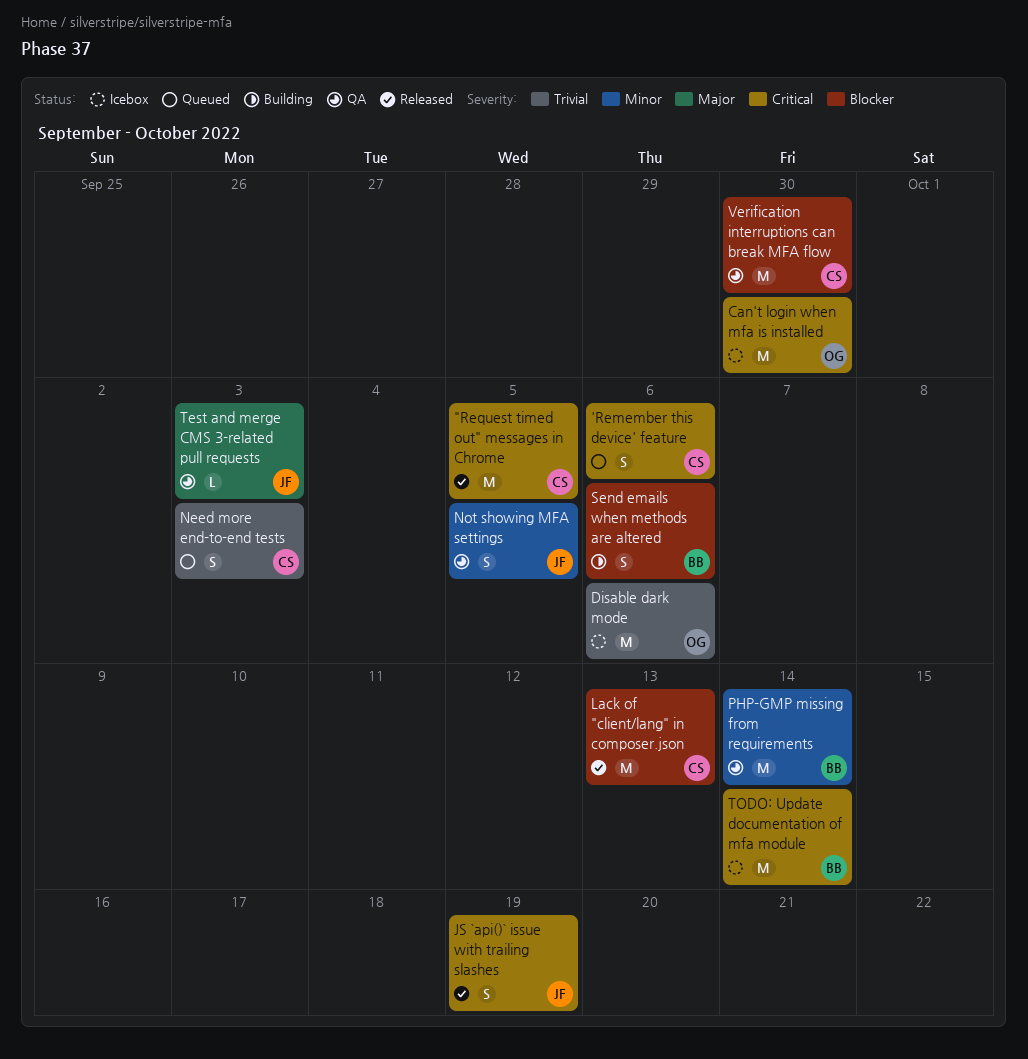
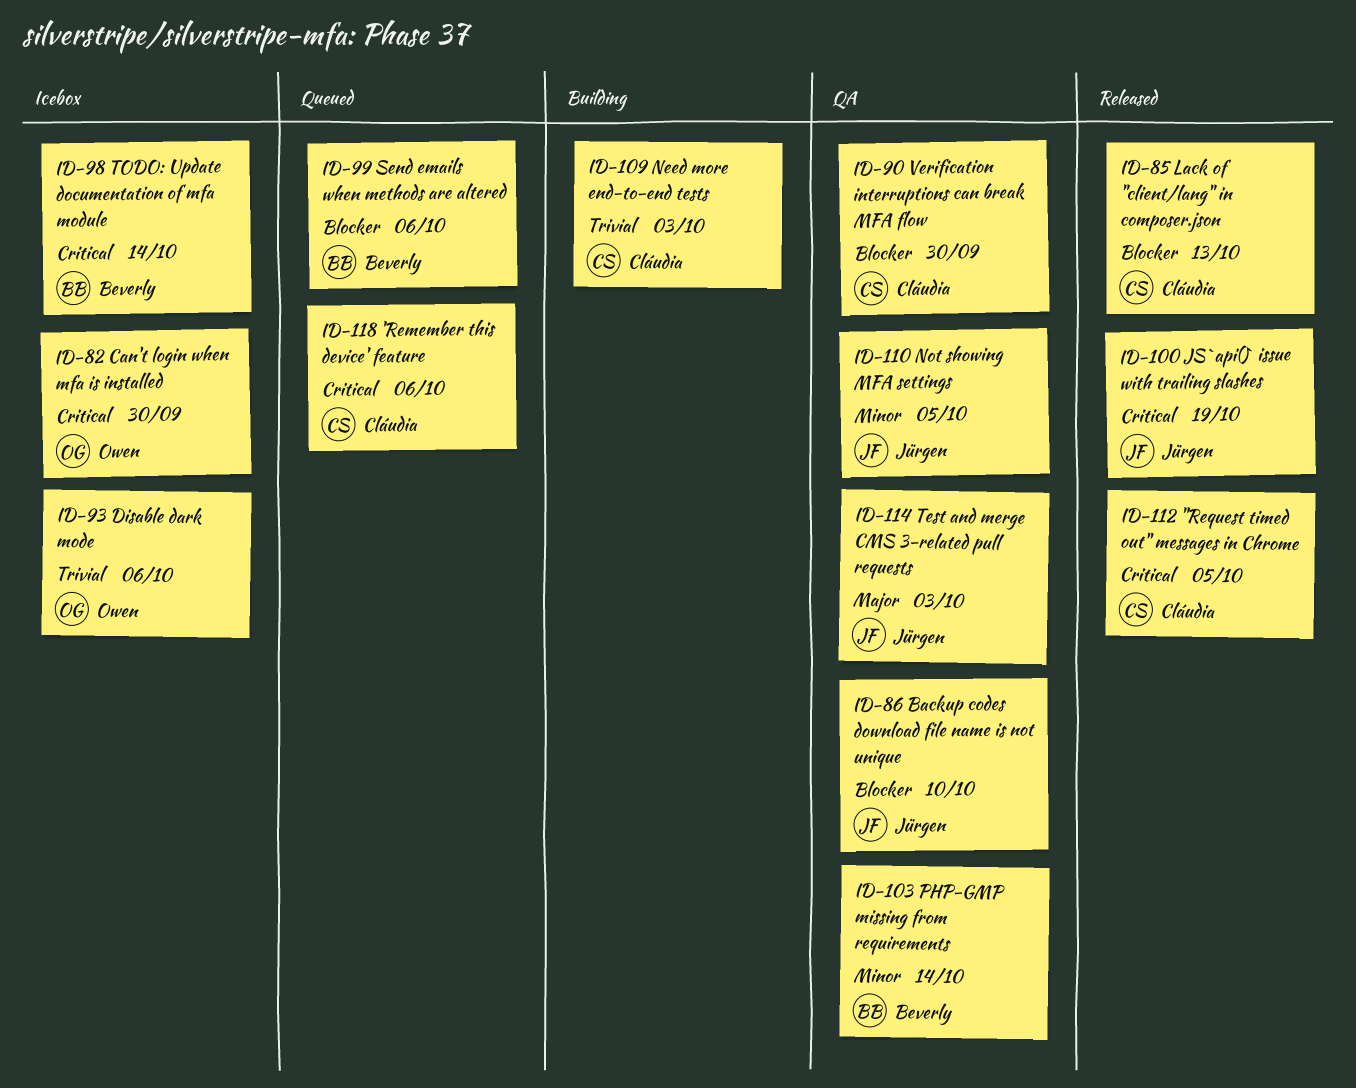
Backup codes download file name is not unique: none -> present
Need more end-to-end tests, status: Queued -> Building
Send emails when methods are altered, status: Building -> Queued

